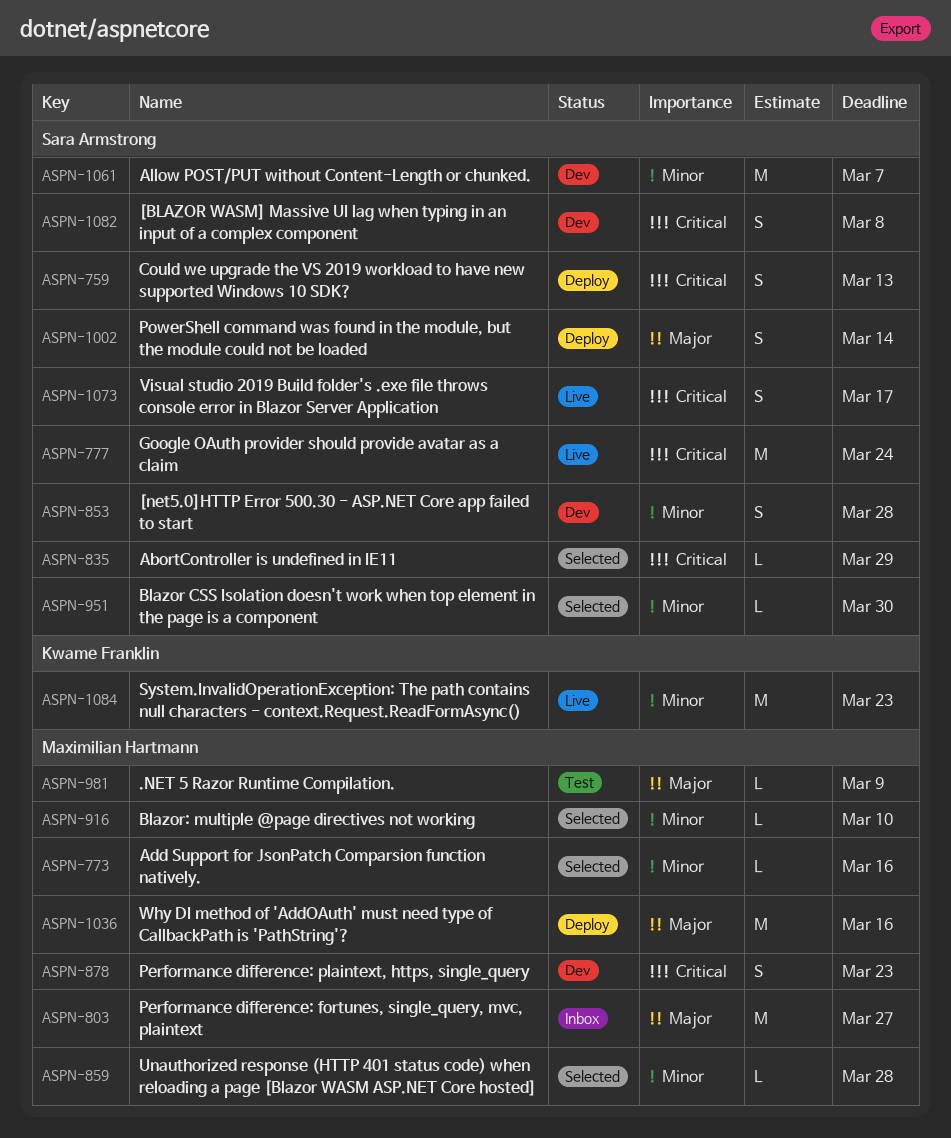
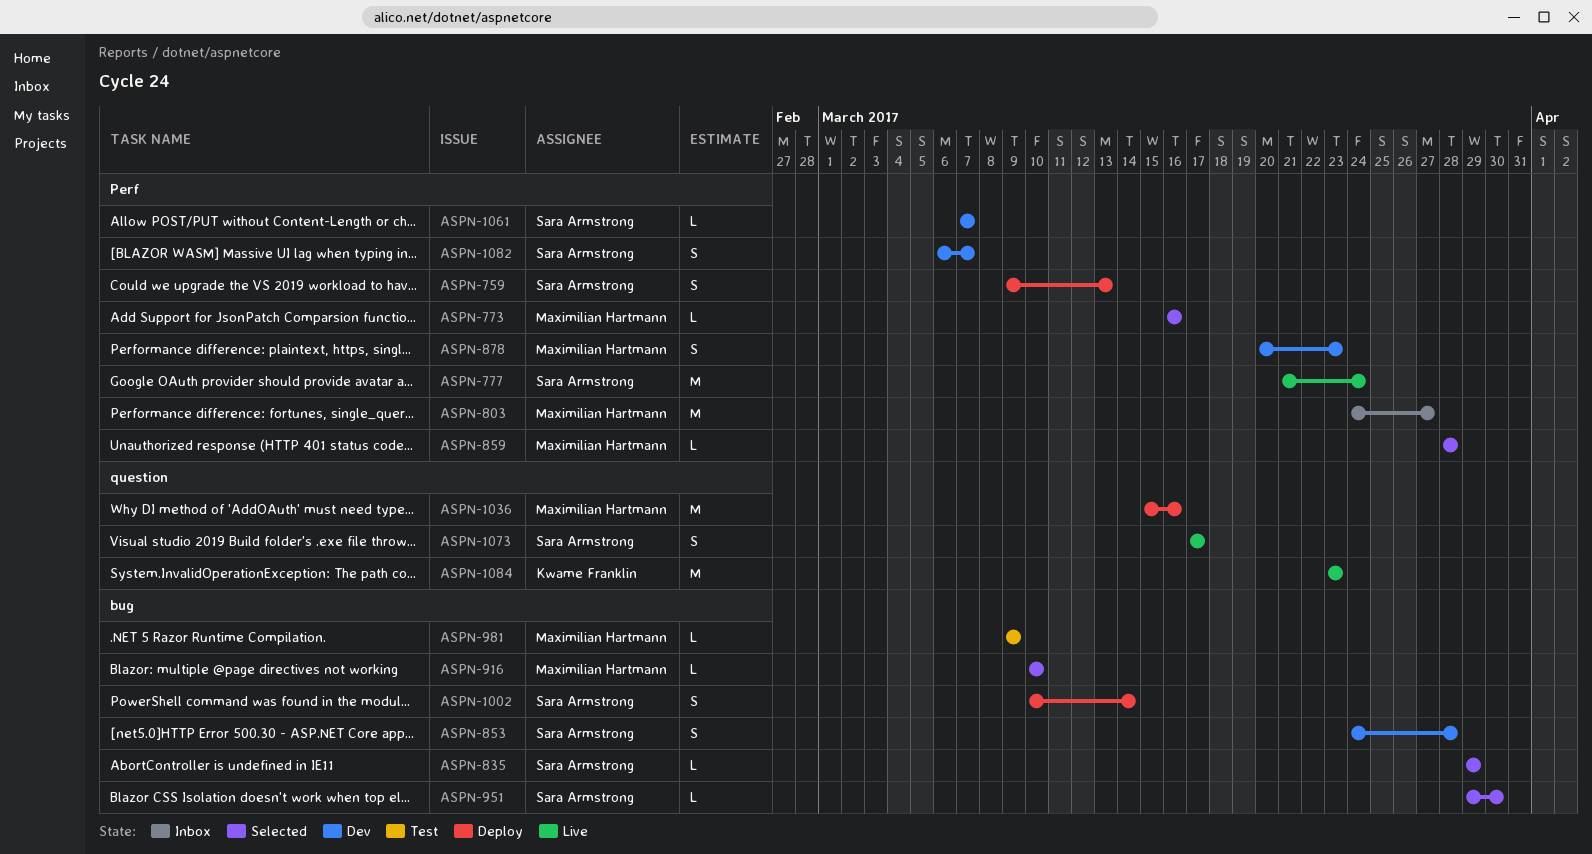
ASPN-1061, estimate: M -> L
ASPN-1082, due: Mar 8 -> Mar 7

